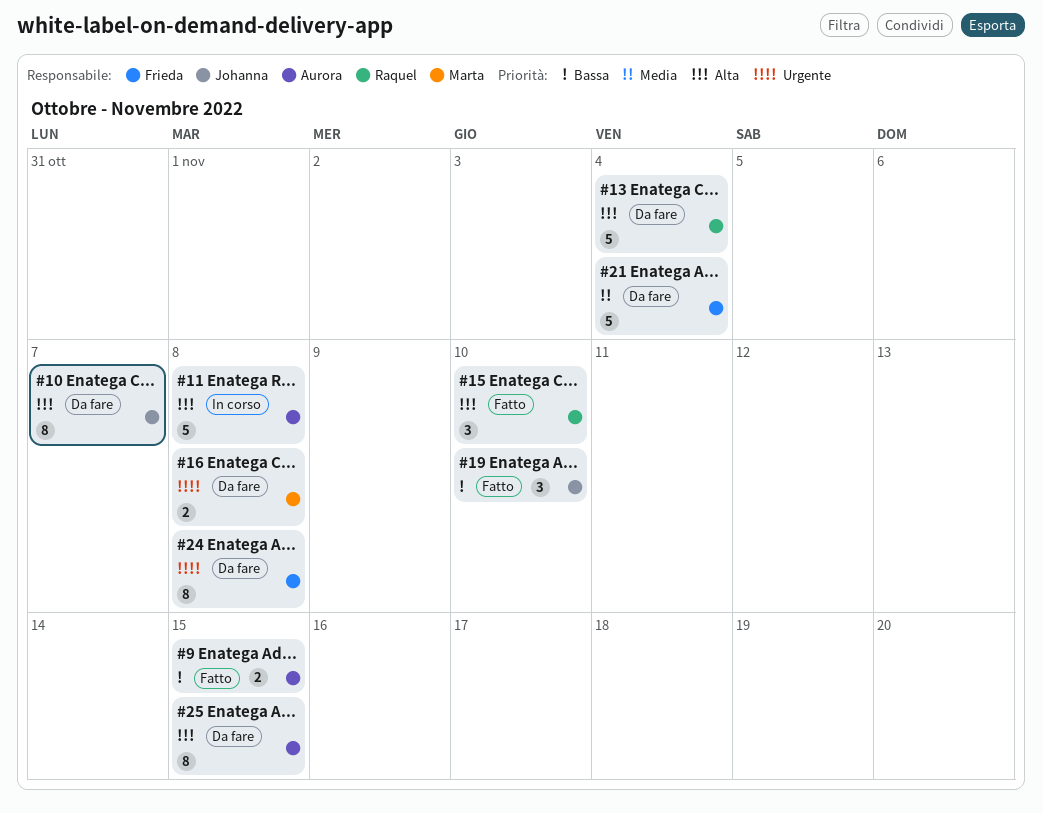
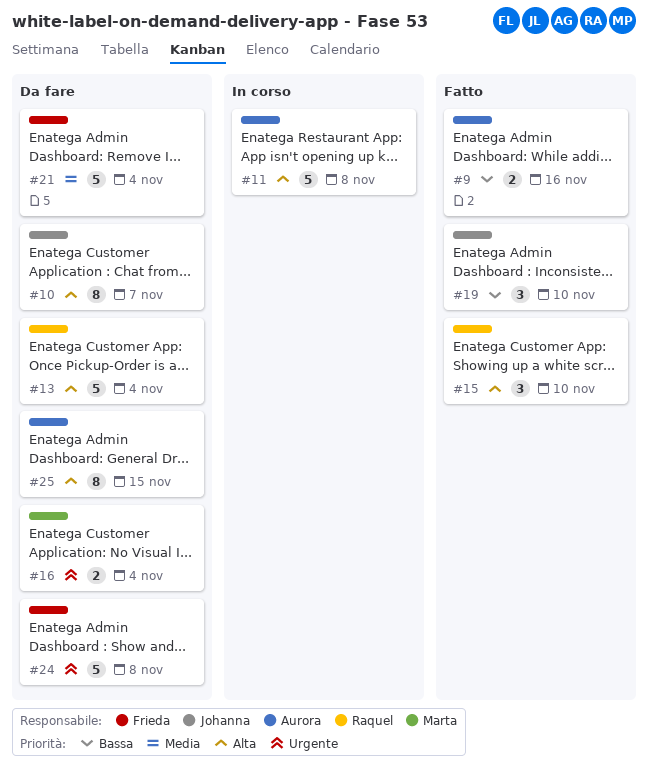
#9, due: Nov 15 -> Nov 16
#16, due: Nov 8 -> Nov 4
#24, estimate: 8 -> 5

